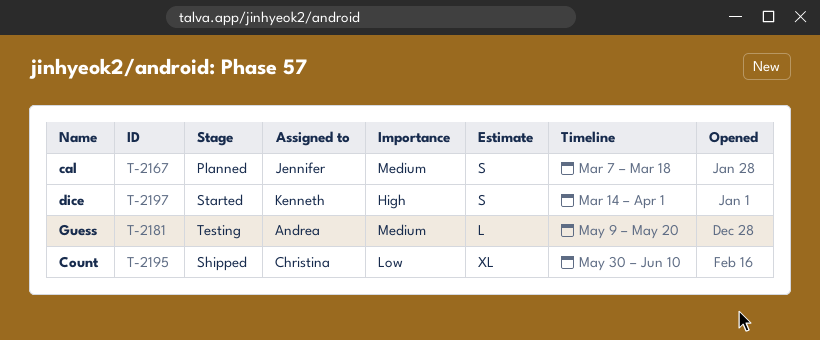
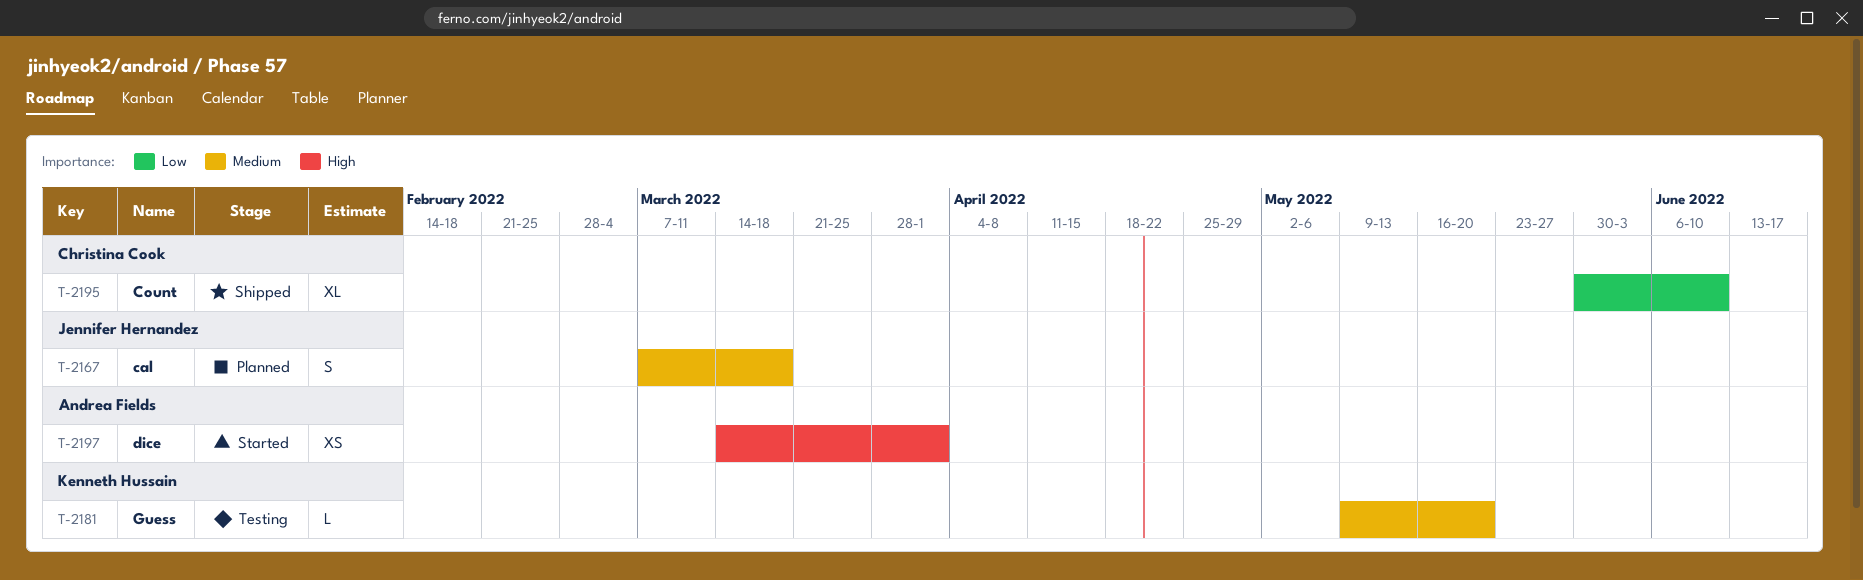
T-2181, owner: Andrea Fields -> Kenneth Hussain
T-2197, owner: Kenneth Hussain -> Andrea Fields
T-2197, estimate: S -> XS

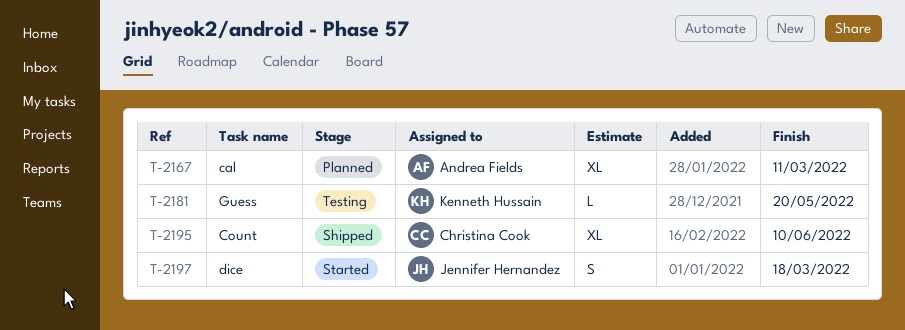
T-2167, owner: Jennifer Hernandez -> Andrea Fields
T-2167, estimate: S -> XL
T-2167, due: Mar 18 -> Mar 11
T-2197, owner: Andrea Fields -> Jennifer Hernandez
T-2197, estimate: XS -> S
T-2197, due: Apr 1 -> Mar 18

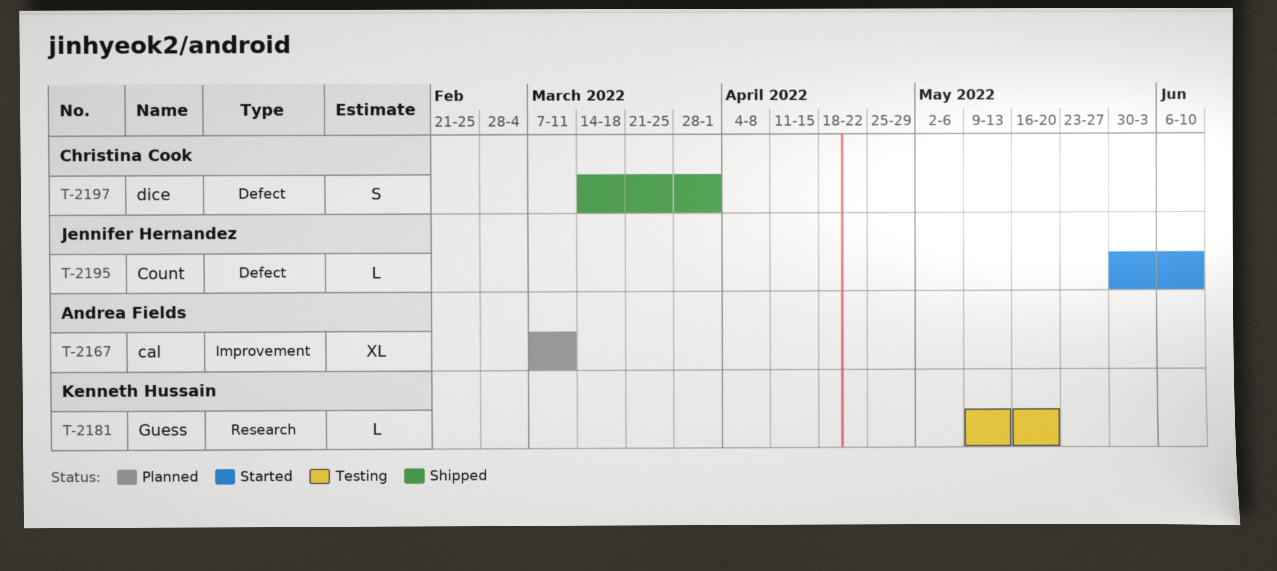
T-2195, status: Shipped -> Started
T-2195, owner: Christina Cook -> Jennifer Hernandez
T-2195, estimate: XL -> L
T-2197, status: Started -> Shipped
T-2197, owner: Jennifer Hernandez -> Christina Cook
T-2197, due: Mar 18 -> Apr 1

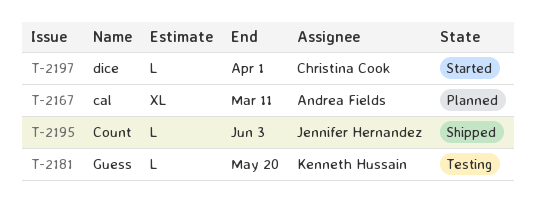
T-2195, status: Started -> Shipped
T-2195, due: Jun 10 -> Jun 3
T-2197, status: Shipped -> Started
T-2197, estimate: S -> L

